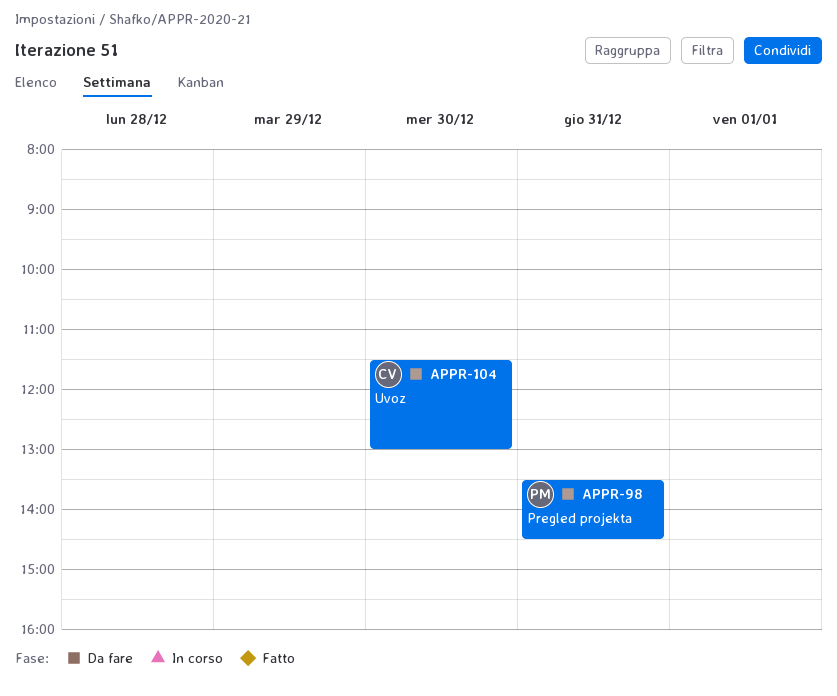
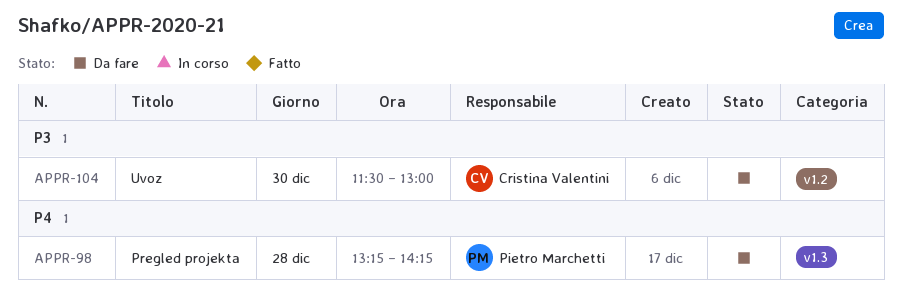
APPR-98, day: Dec 31 -> Dec 28
APPR-98, begins: 13:30 -> 13:15
APPR-98, ends: 14:30 -> 14:15

